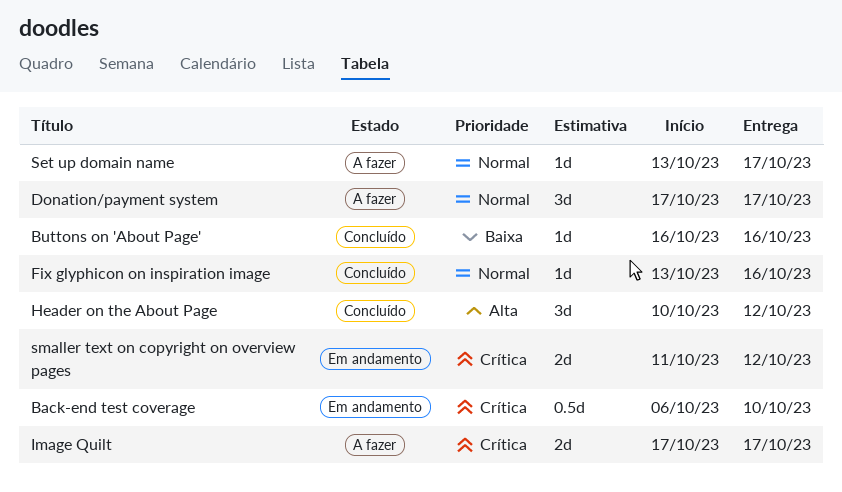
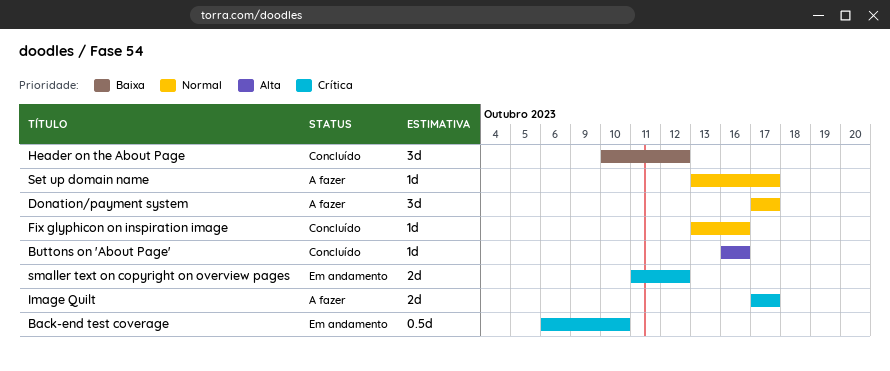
Buttons on 'About Page', priority: Baixa -> Alta
Header on the About Page, priority: Alta -> Baixa

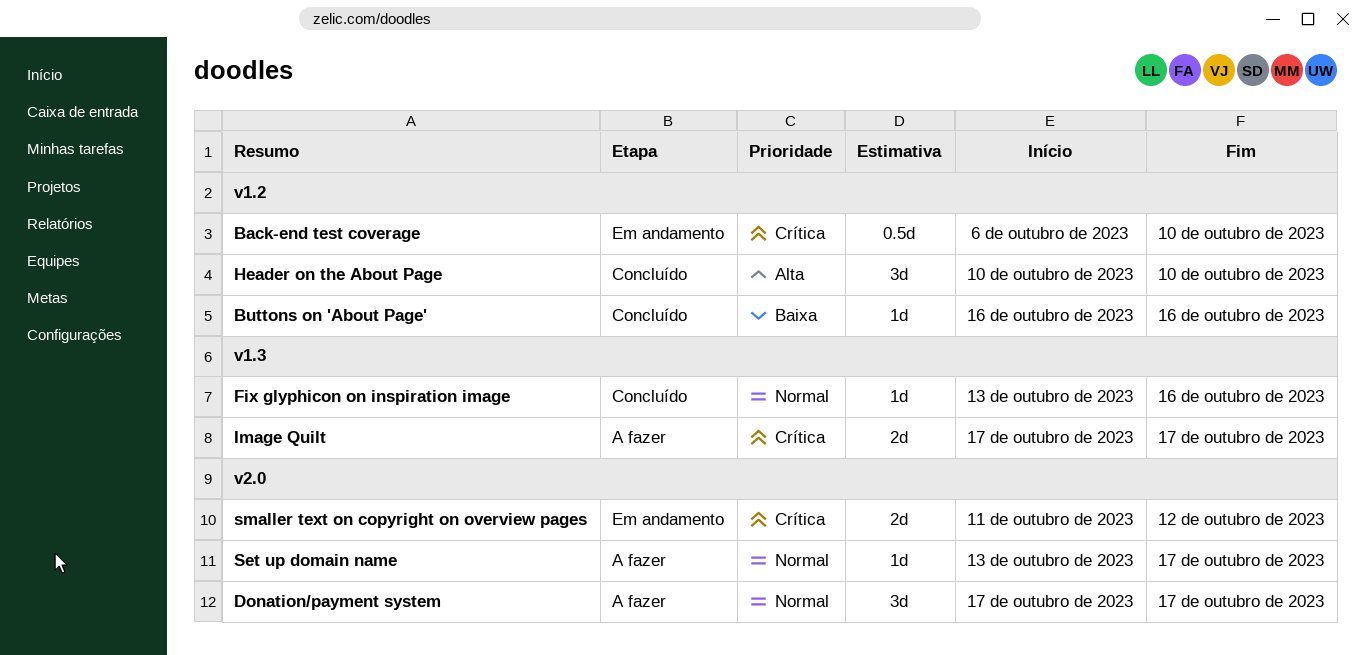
Buttons on 'About Page', priority: Alta -> Baixa
Header on the About Page, priority: Baixa -> Alta
Header on the About Page, due: Oct 12 -> Oct 10

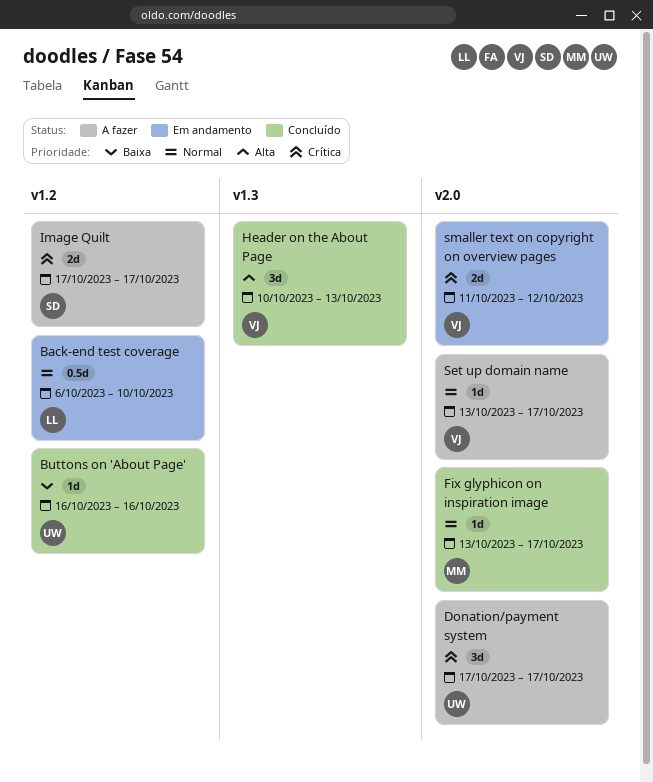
Back-end test coverage, priority: Crítica -> Normal
Donation/payment system, priority: Normal -> Crítica
Fix glyphicon on inspiration image, label: v1.3 -> v2.0
Fix glyphicon on inspiration image, due: Oct 16 -> Oct 17
Header on the About Page, label: v1.2 -> v1.3
Header on the About Page, due: Oct 10 -> Oct 13
Image Quilt, label: v1.3 -> v1.2

